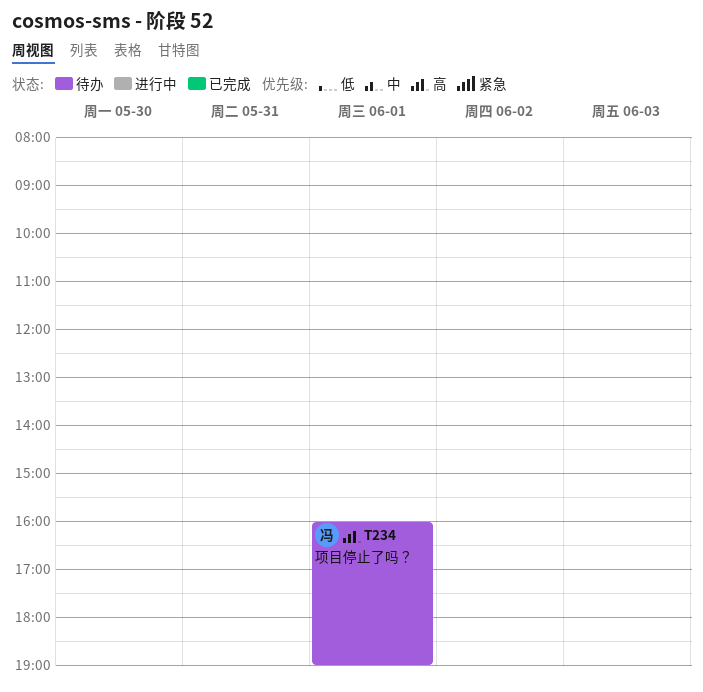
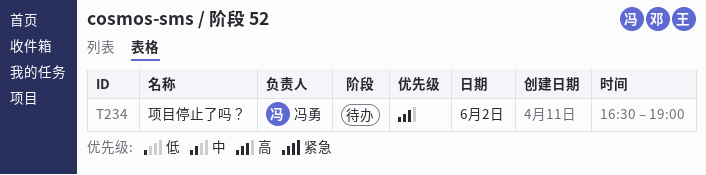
T234, day: Jun 1 -> Jun 2
T234, begins: 16:00 -> 16:30

